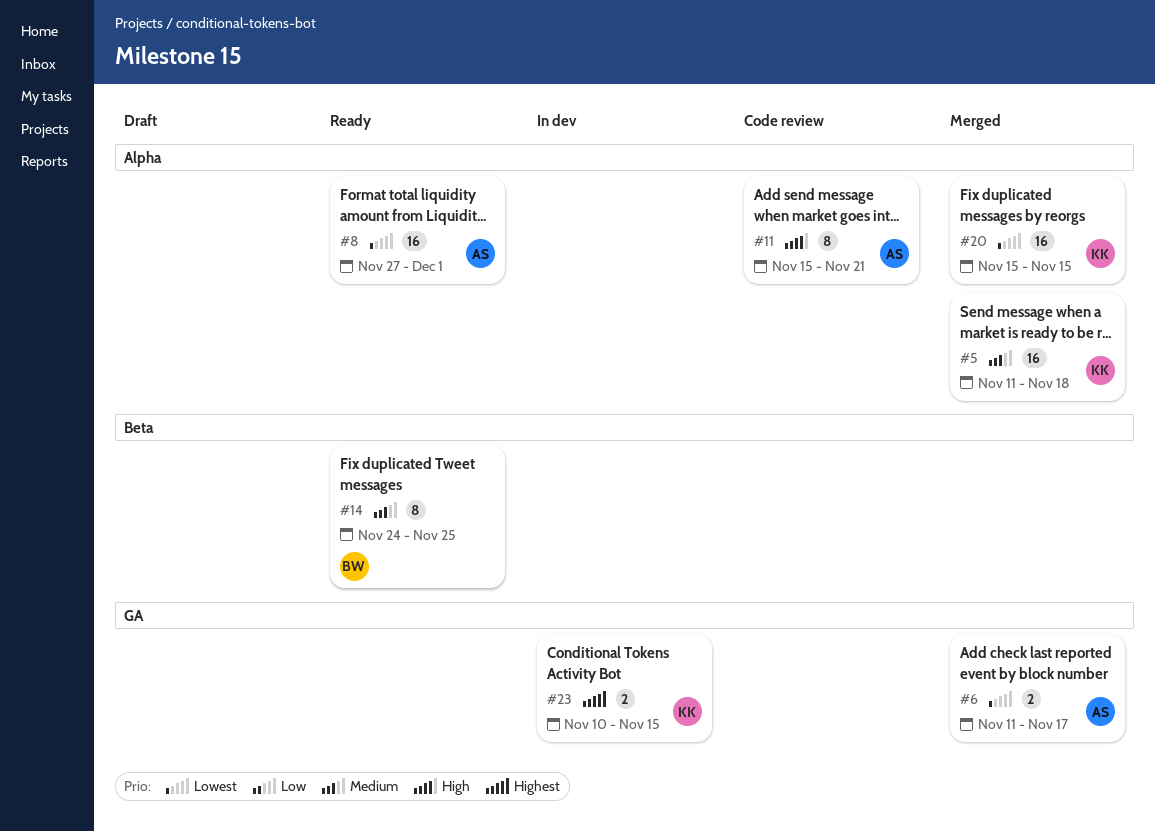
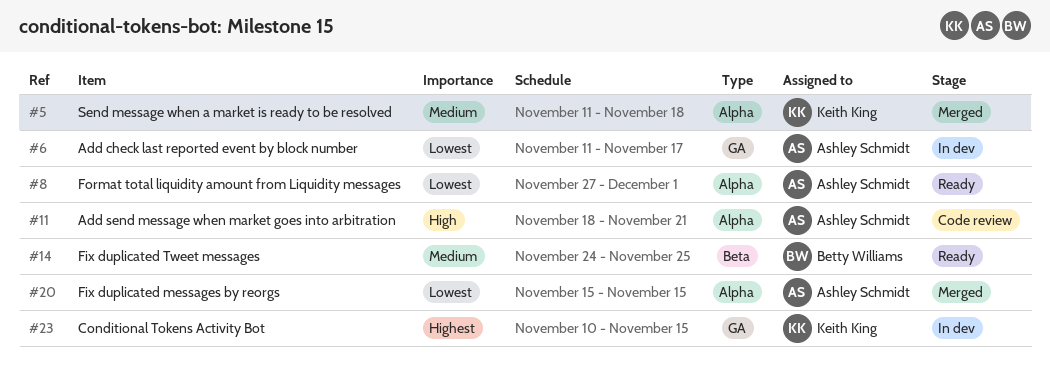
#6, status: Merged -> In dev
#11, start: Nov 15 -> Nov 18
#20, owner: Keith King -> Ashley Schmidt

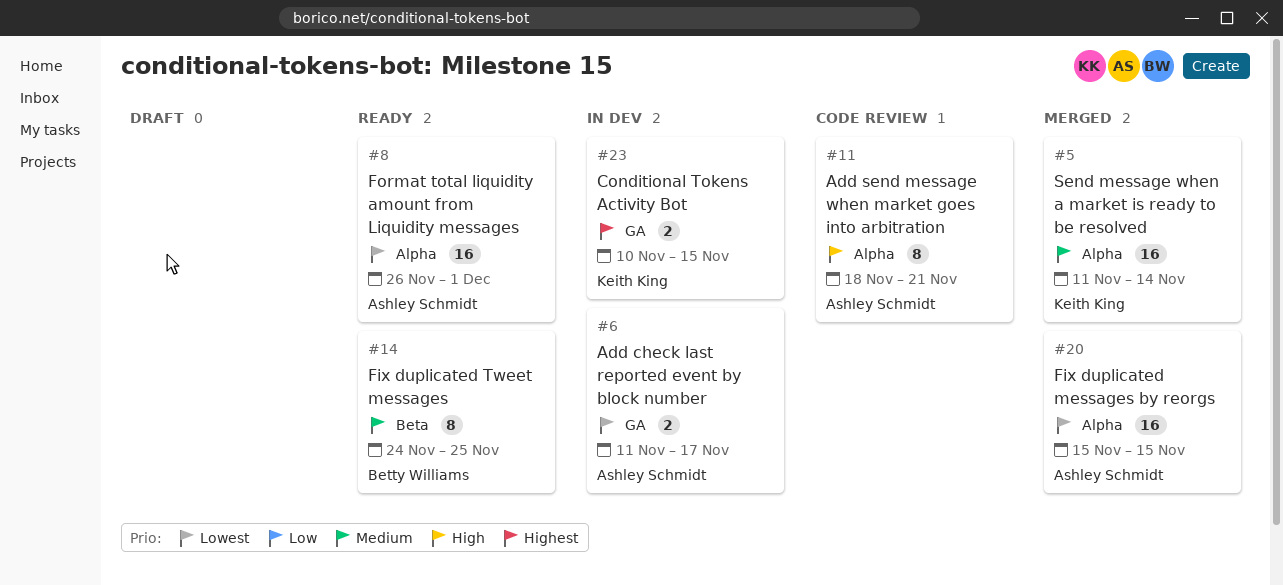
#5, due: Nov 18 -> Nov 14
#8, start: Nov 27 -> Nov 26

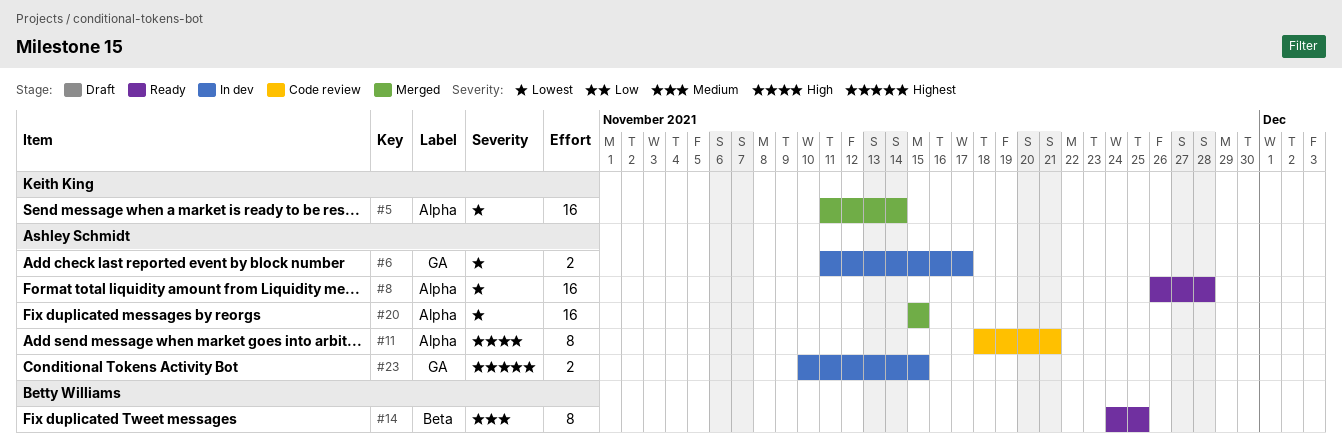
#5, priority: Medium -> Lowest
#8, due: Dec 1 -> Nov 28
#23, owner: Keith King -> Ashley Schmidt

